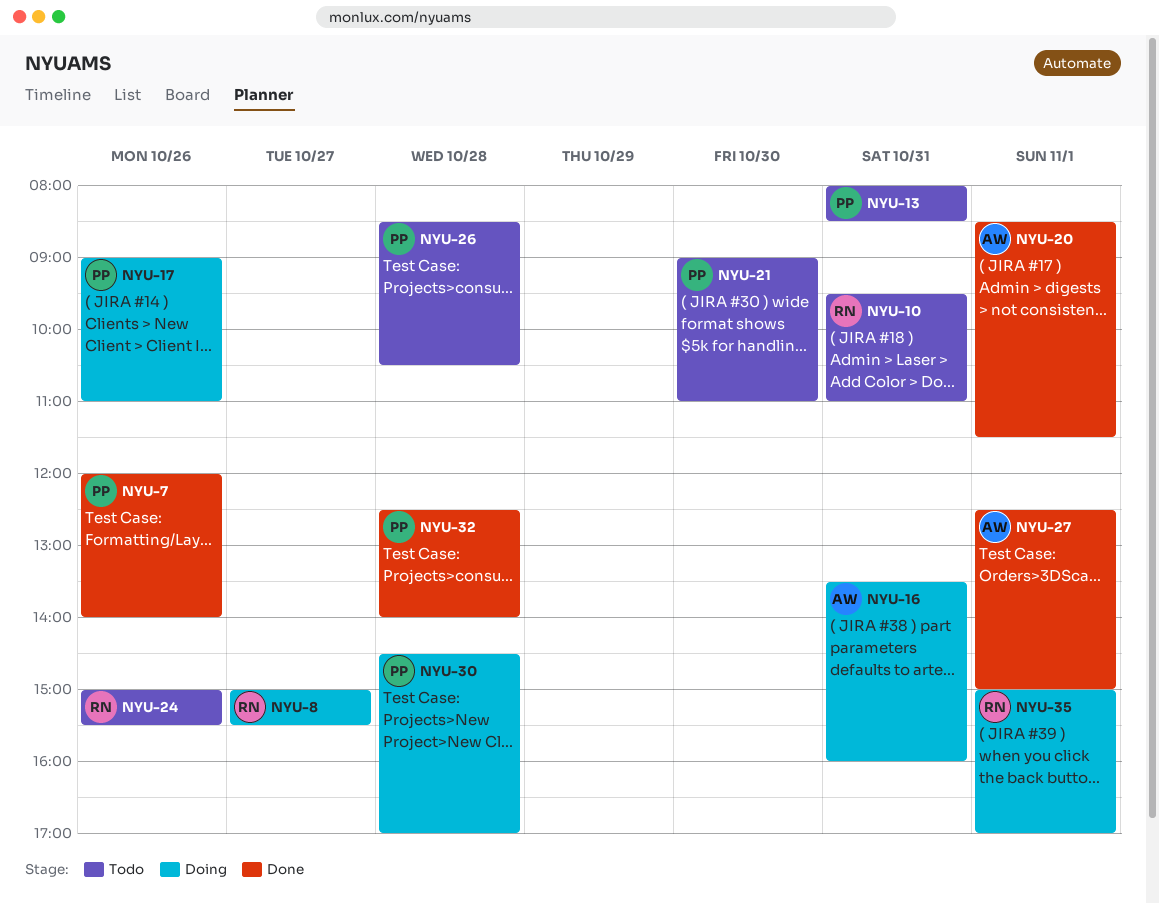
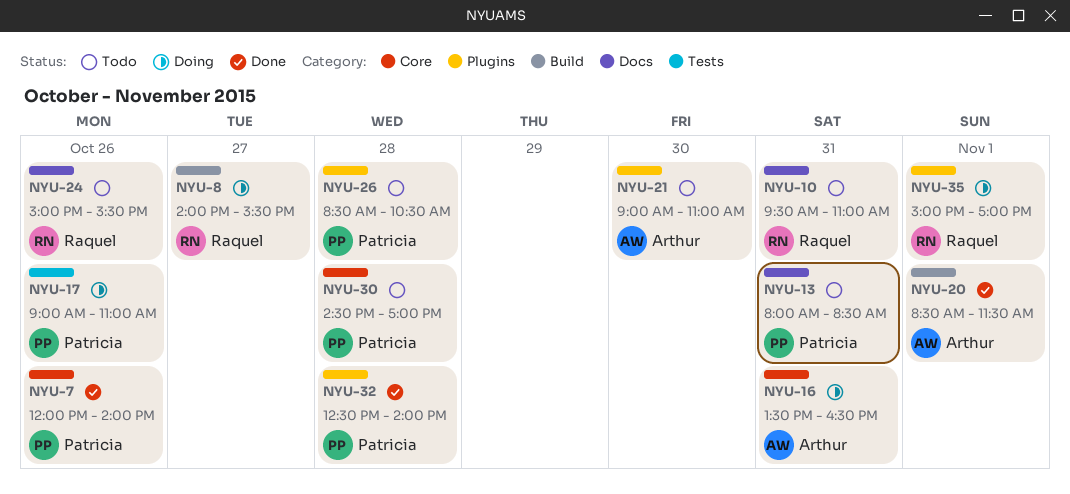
NYU-8, begins: 15:00 -> 14:00
NYU-16, ends: 16:00 -> 16:30
NYU-21, owner: Patricia -> Arthur
NYU-27: present -> none
NYU-30, status: Doing -> Todo

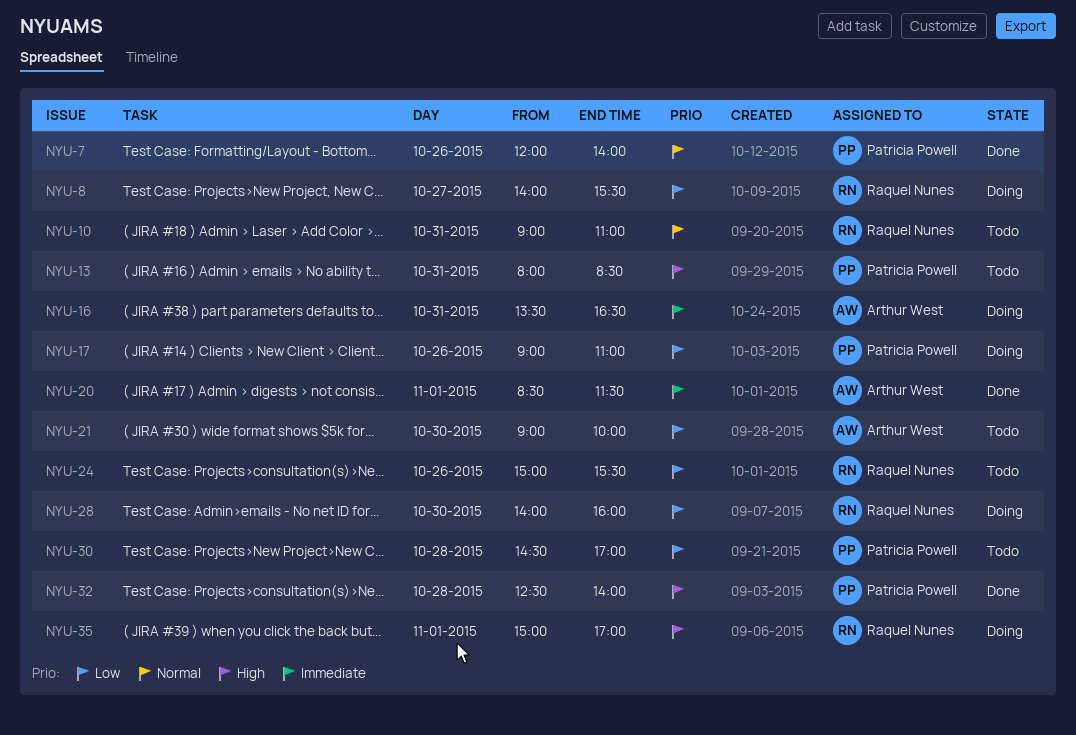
NYU-10, begins: 09:30 -> 09:00
NYU-21, ends: 11:00 -> 10:00
NYU-26: present -> none
NYU-28: none -> present

